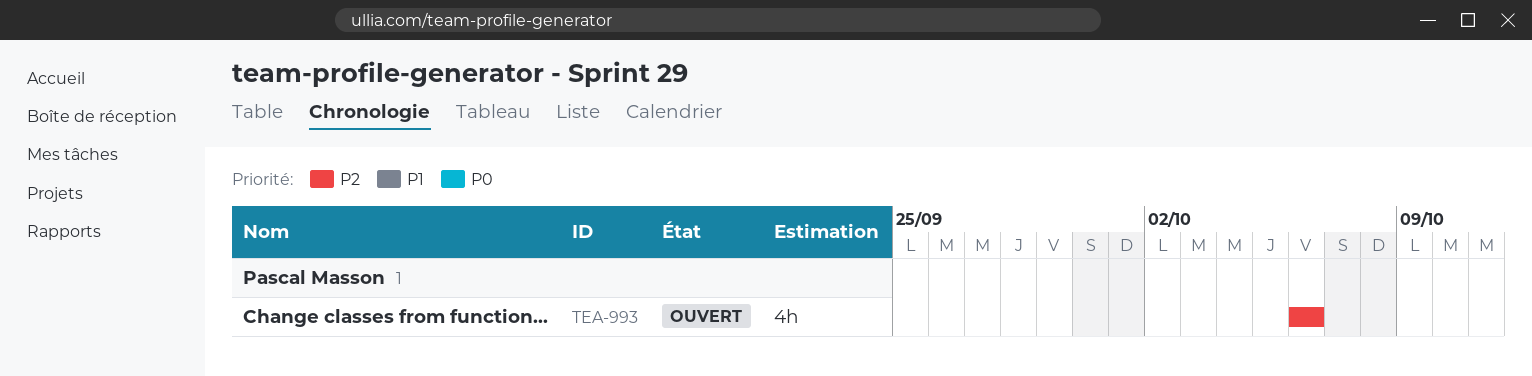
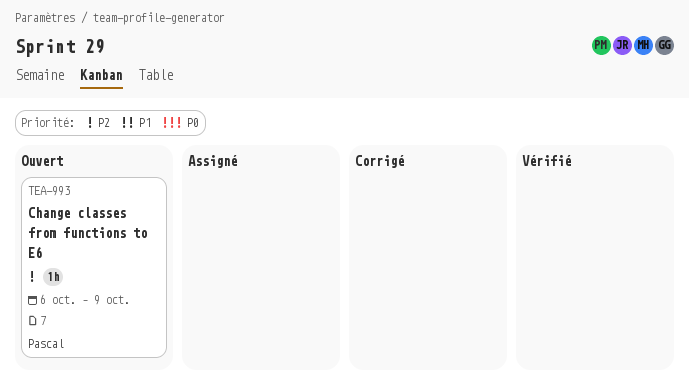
TEA-993, estimate: 4h -> 1h
TEA-993, due: Oct 6 -> Oct 9

